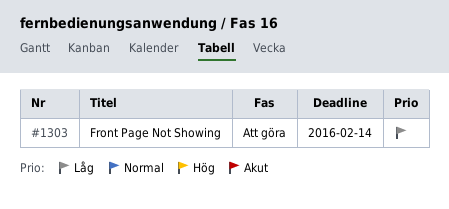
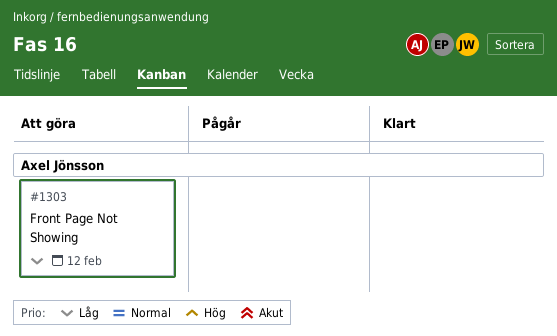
#1303, due: Feb 14 -> Feb 12

